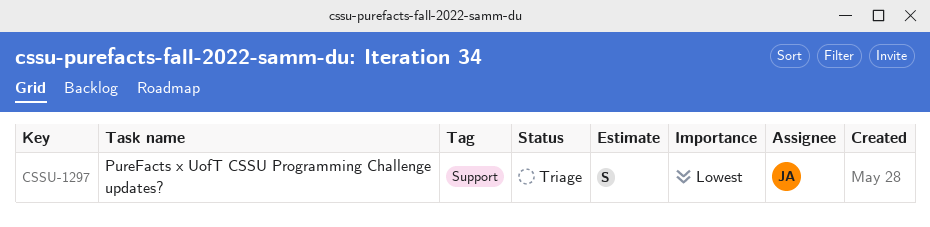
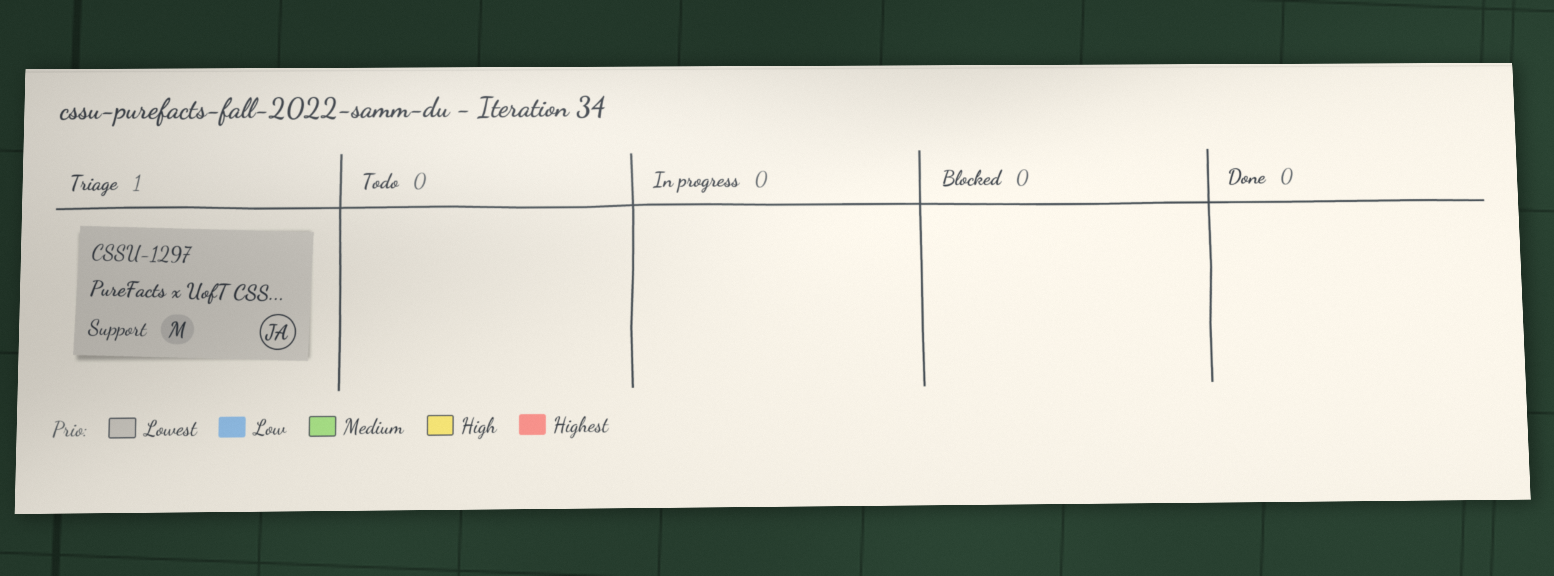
CSSU-1297, estimate: S -> M

